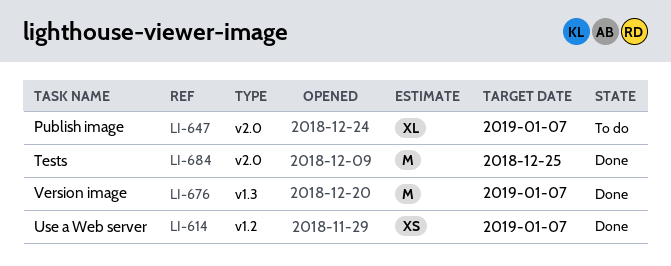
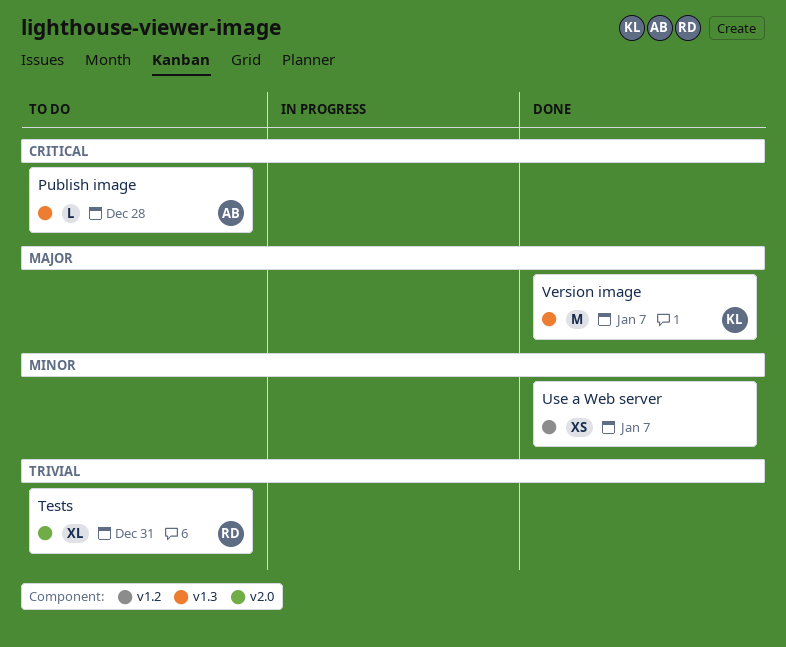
Publish image, label: v2.0 -> v1.3
Publish image, estimate: XL -> L
Publish image, due: Jan 7 -> Dec 28
Tests, status: Done -> To do
Tests, estimate: M -> XL
Tests, due: Dec 25 -> Dec 31

